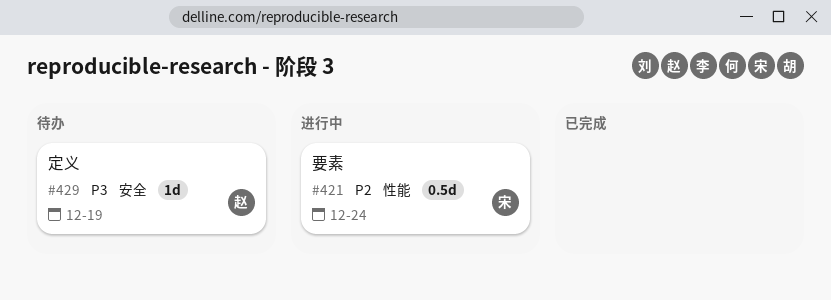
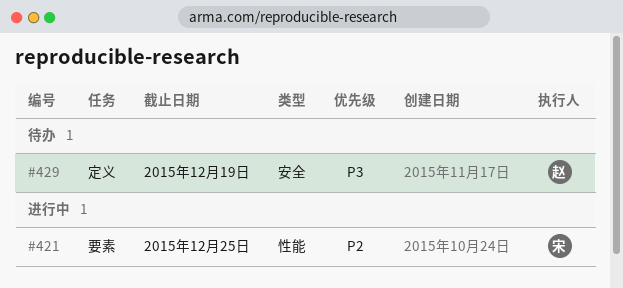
#421, due: Dec 24 -> Dec 25

